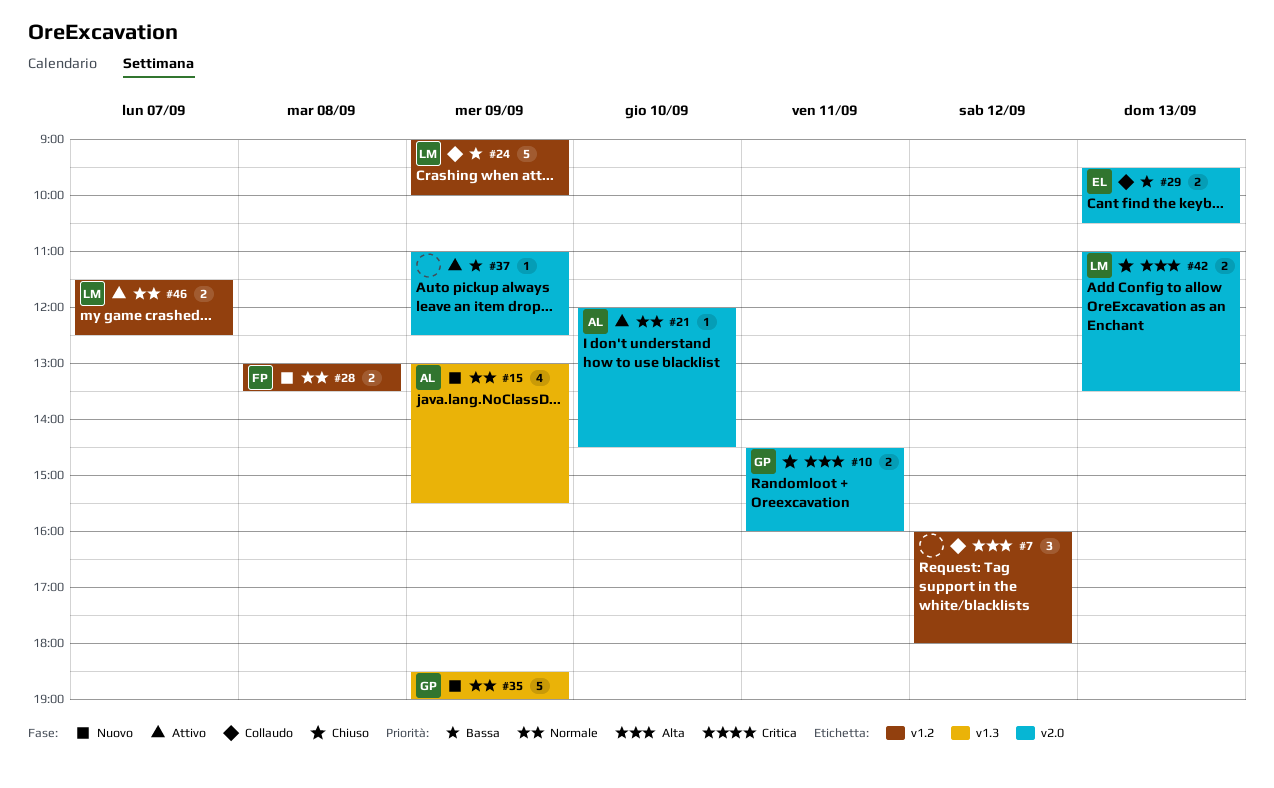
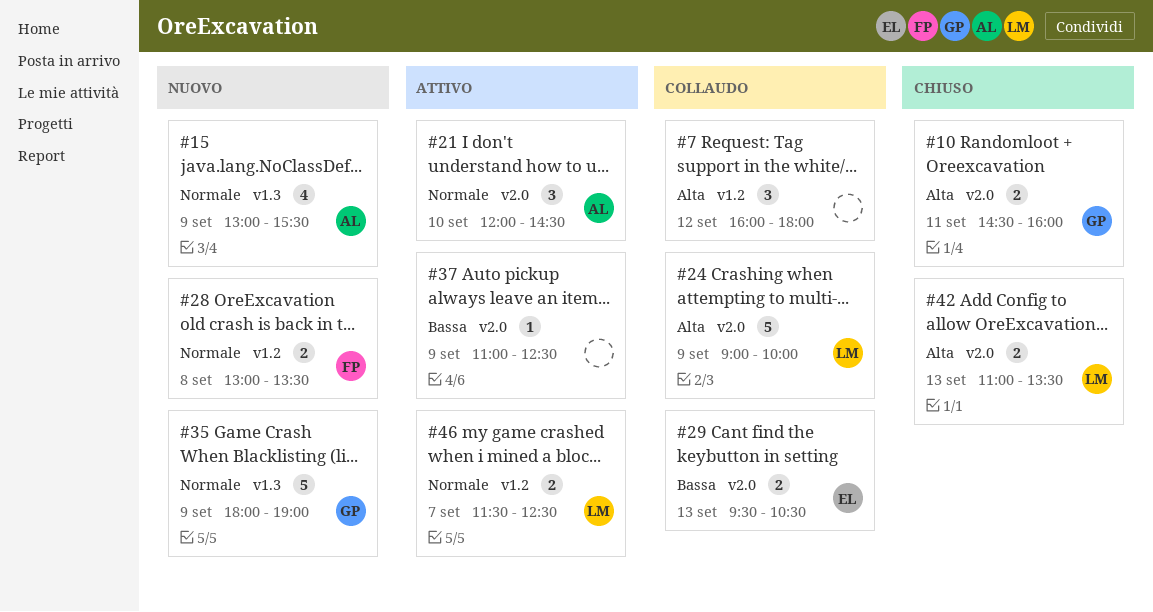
#21, estimate: 1 -> 3
#24, priority: Bassa -> Alta
#24, label: v1.2 -> v2.0
#35, begins: 18:30 -> 18:00

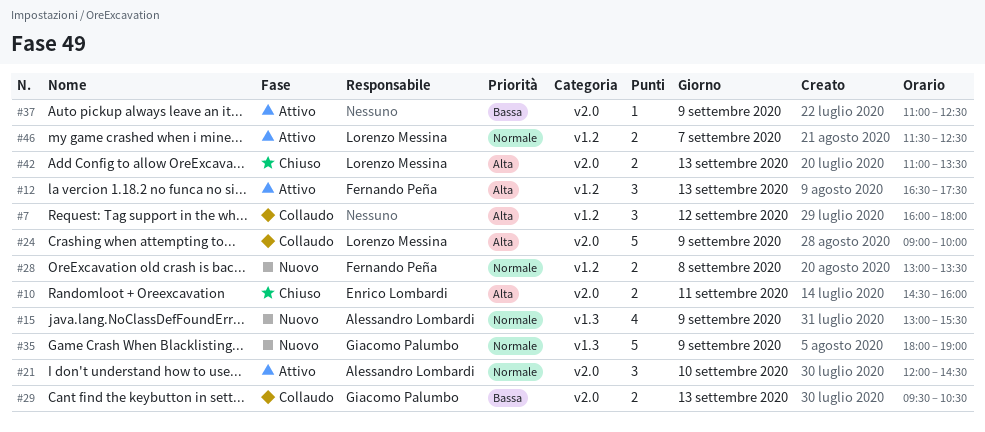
#10, owner: Giacomo Palumbo -> Enrico Lombardi
#12: none -> present
#29, owner: Enrico Lombardi -> Giacomo Palumbo

